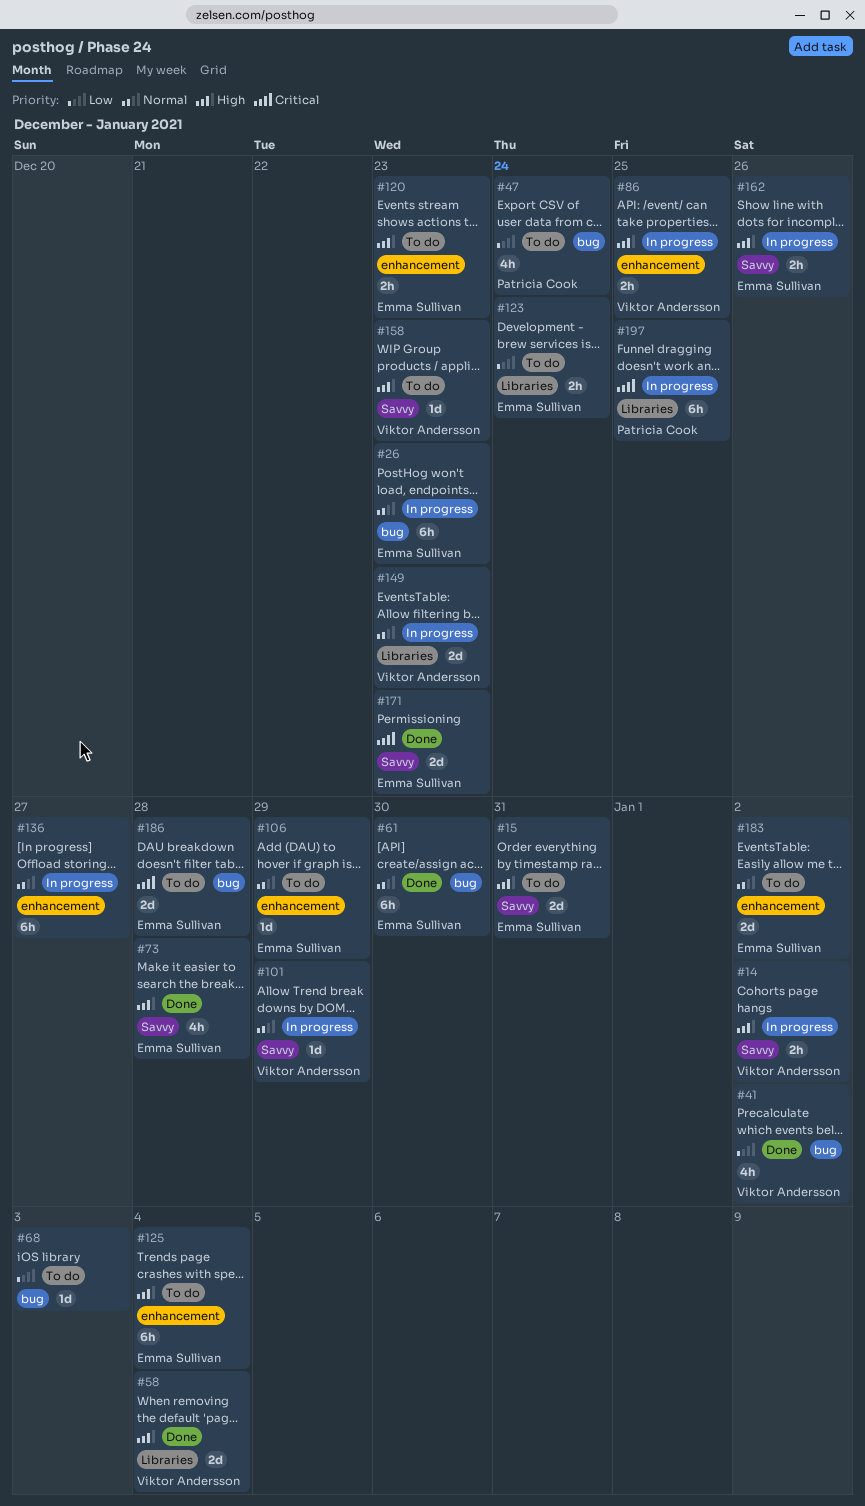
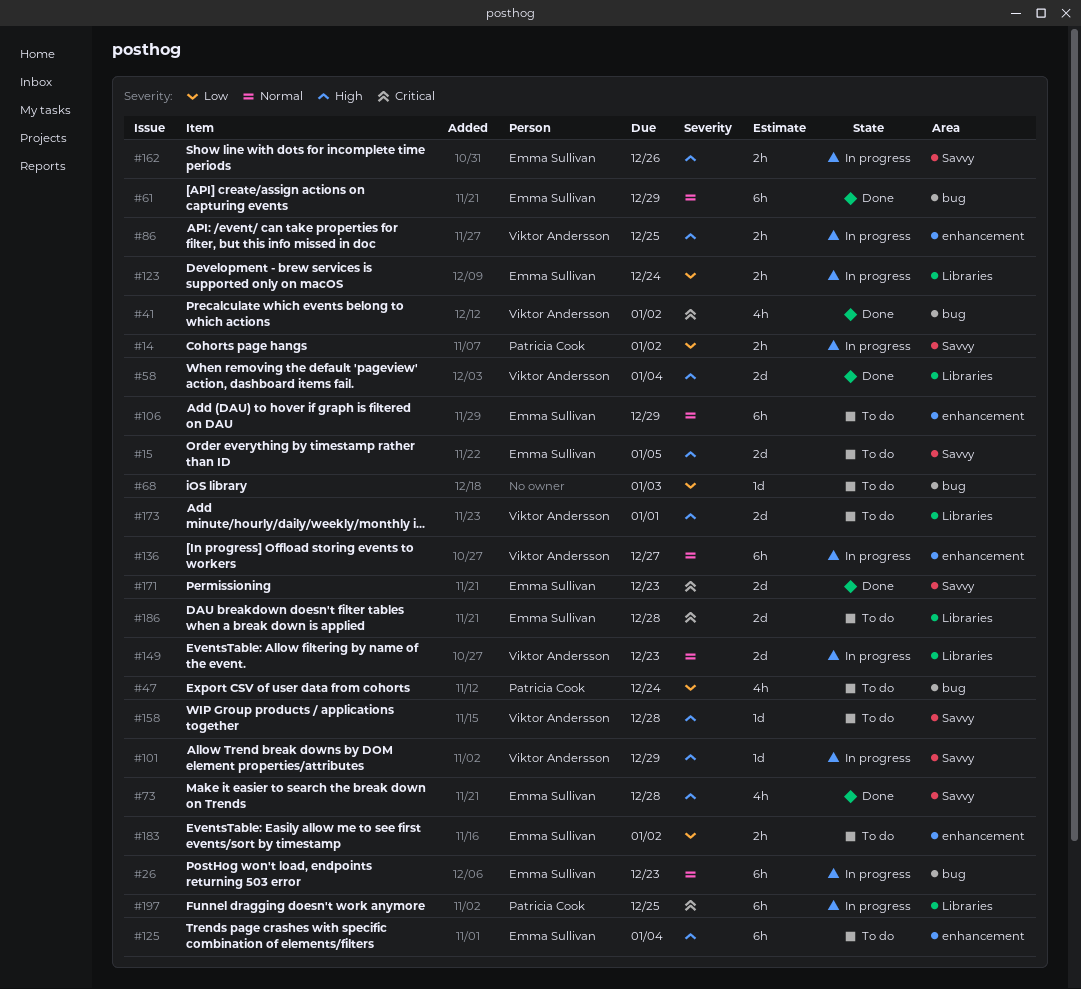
#14, owner: Viktor Andersson -> Patricia Cook
#14, priority: High -> Low
#15, due: Dec 31 -> Jan 5
#41, priority: Low -> Critical
#61, due: Dec 30 -> Dec 29
#101, priority: Normal -> High
#106, estimate: 1d -> 6h
#120: present -> none
#123, status: To do -> In progress
#136, owner: none -> Viktor Andersson
#158, due: Dec 23 -> Dec 28
#173: none -> present
#183, priority: Normal -> Low
#183, estimate: 2d -> 2h
#186, label: bug -> Libraries

